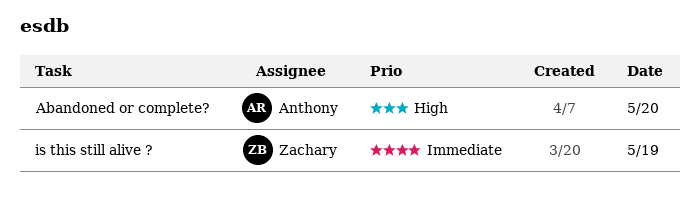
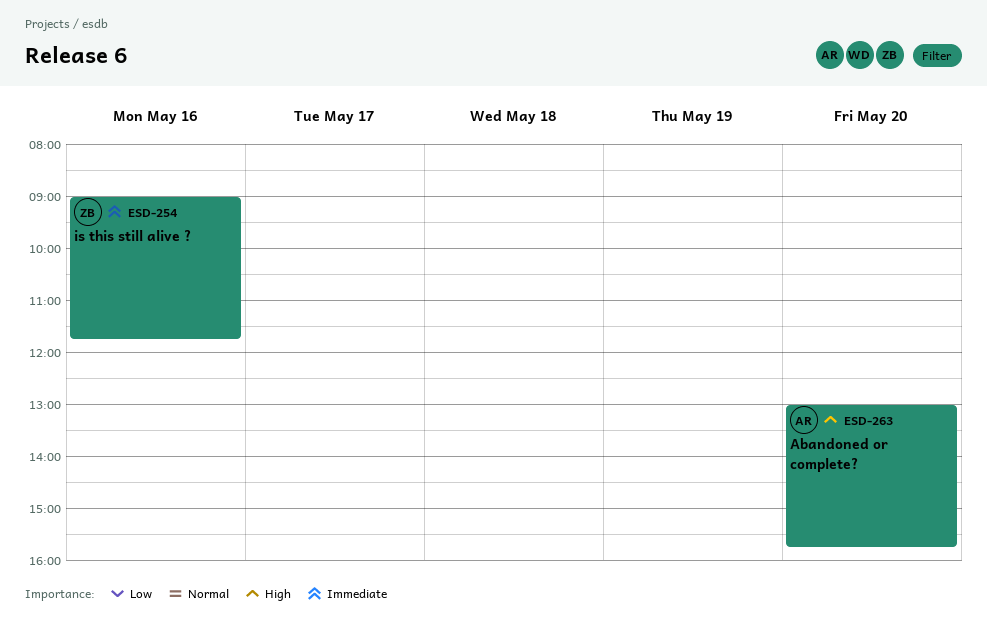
is this still alive ?, day: May 19 -> May 16

